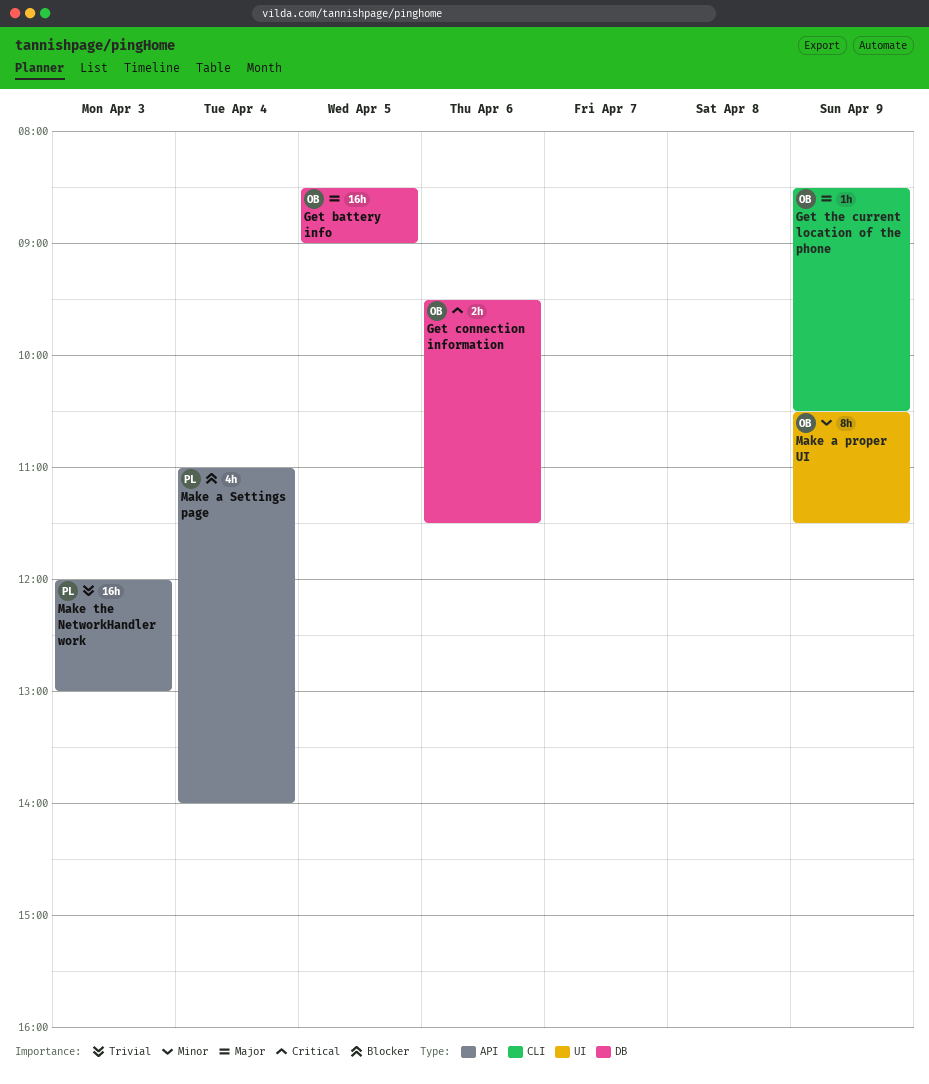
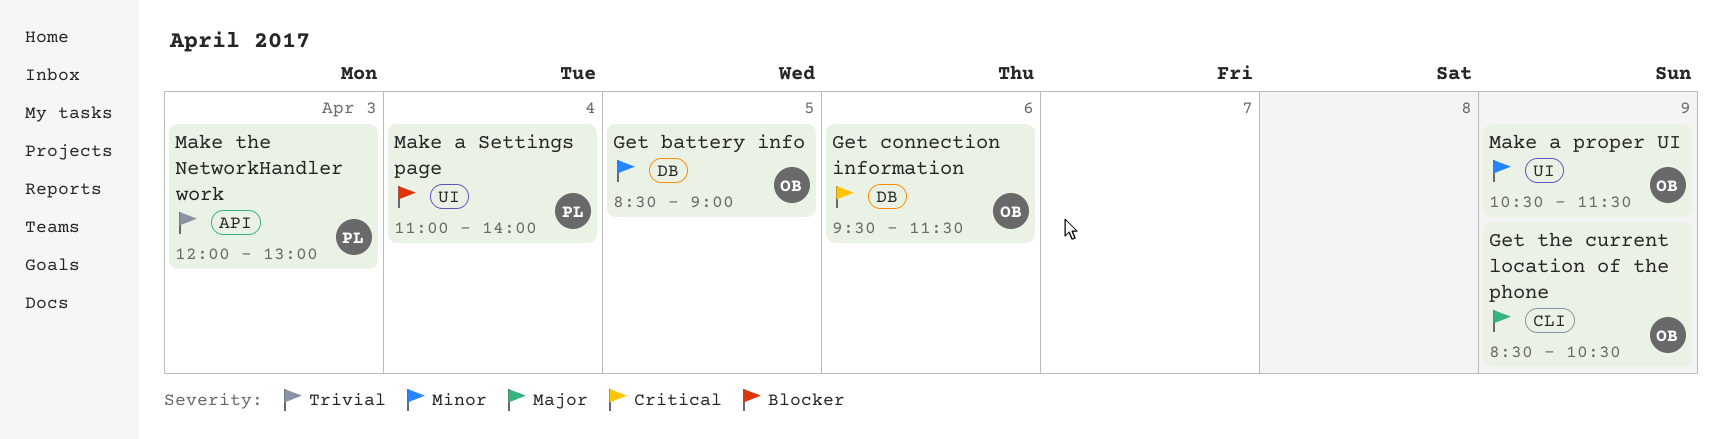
Get battery info, priority: Major -> Minor
Make a Settings page, label: API -> UI

